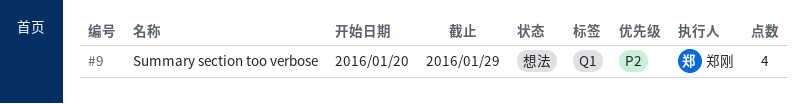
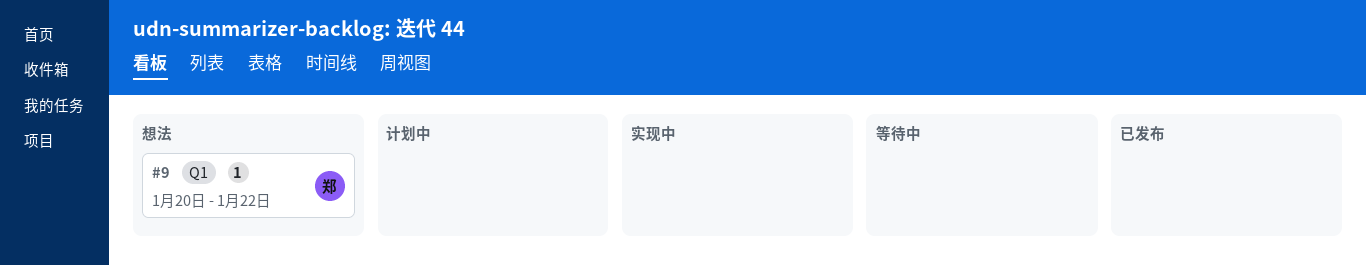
#9, estimate: 4 -> 1
#9, due: Jan 29 -> Jan 22

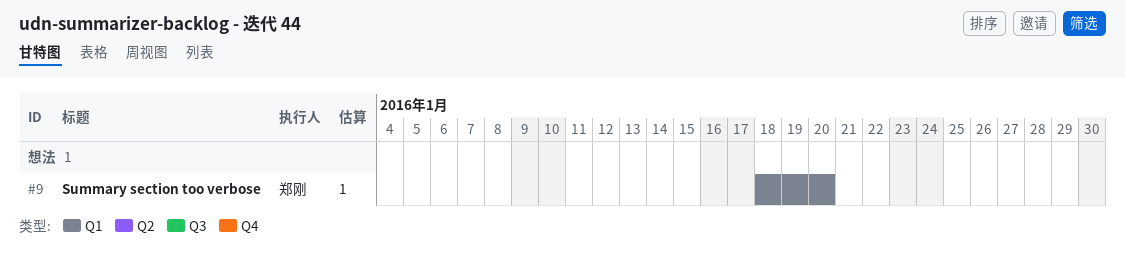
#9, start: Jan 20 -> Jan 18
#9, due: Jan 22 -> Jan 20

